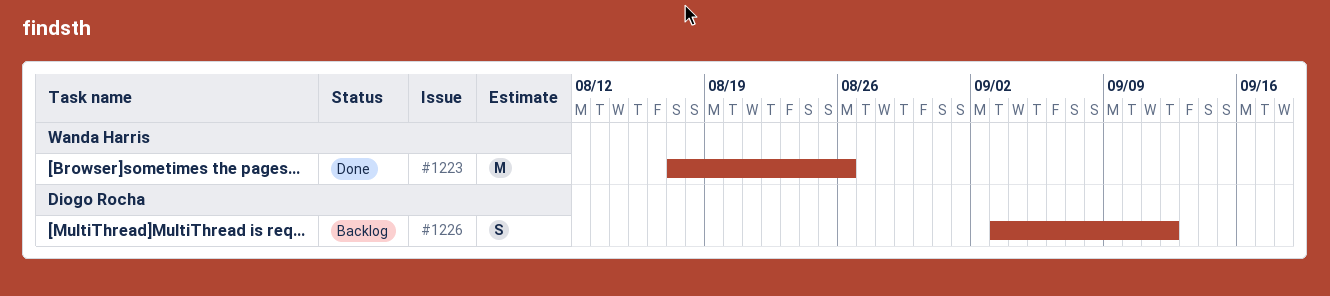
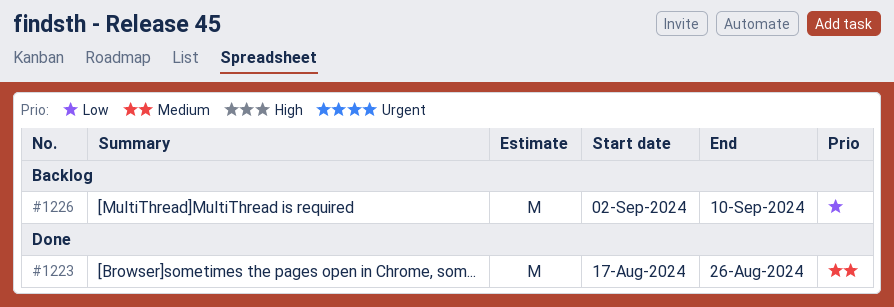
#1226, estimate: S -> M
#1226, start: Sep 3 -> Sep 2
#1226, due: Sep 12 -> Sep 10

